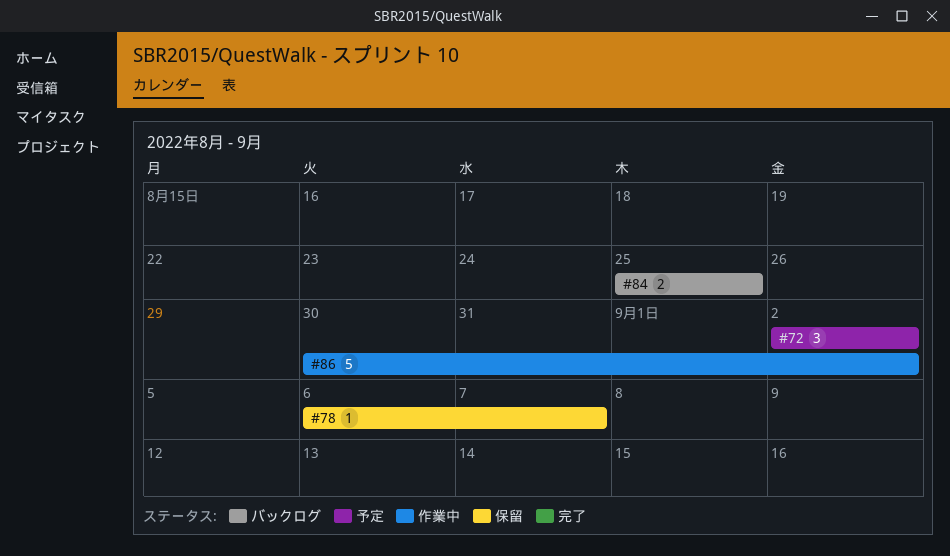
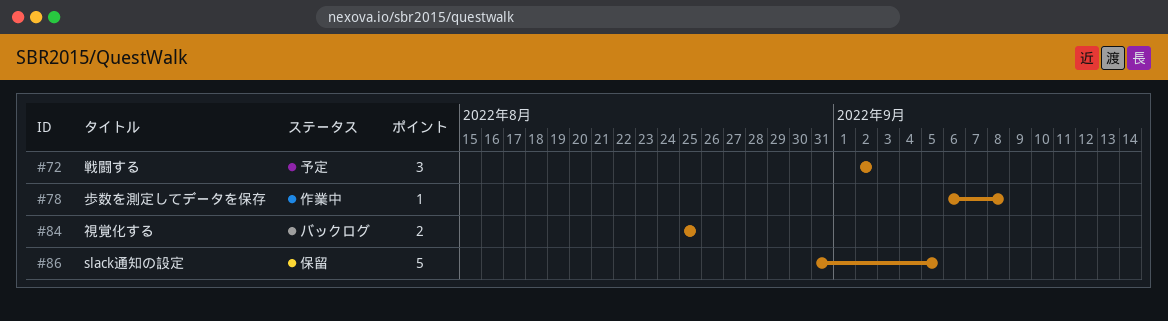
#78, status: 保留 -> 作業中
#78, due: Sep 7 -> Sep 8
#86, status: 作業中 -> 保留
#86, start: Aug 30 -> Aug 31
#86, due: Sep 2 -> Sep 5

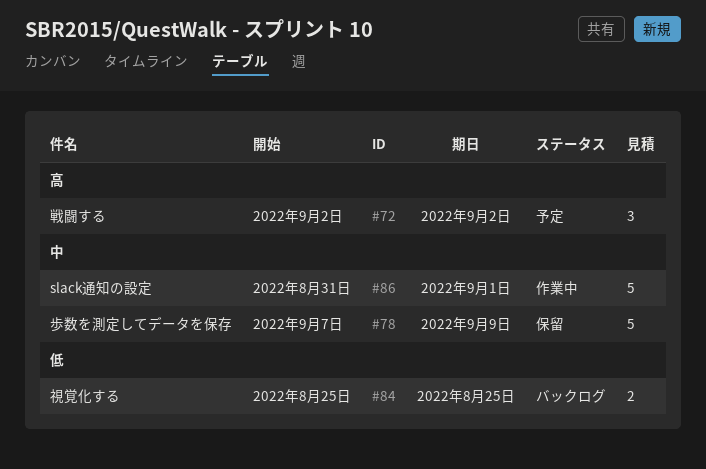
#78, status: 作業中 -> 保留
#78, estimate: 1 -> 5
#78, start: Sep 6 -> Sep 7
#78, due: Sep 8 -> Sep 9
#86, status: 保留 -> 作業中
#86, due: Sep 5 -> Sep 1

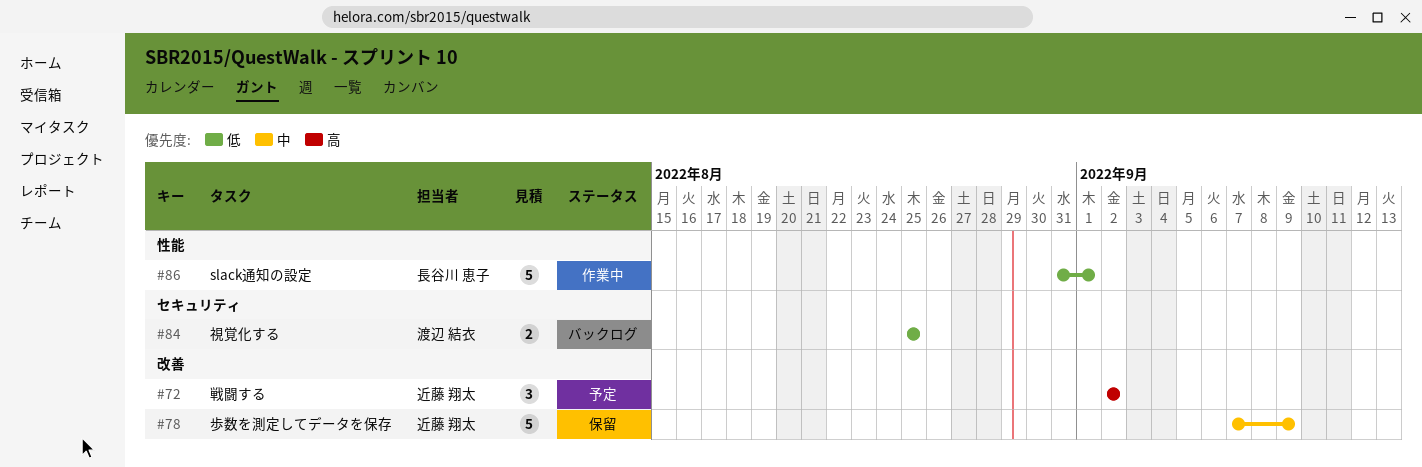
#86, priority: 中 -> 低

